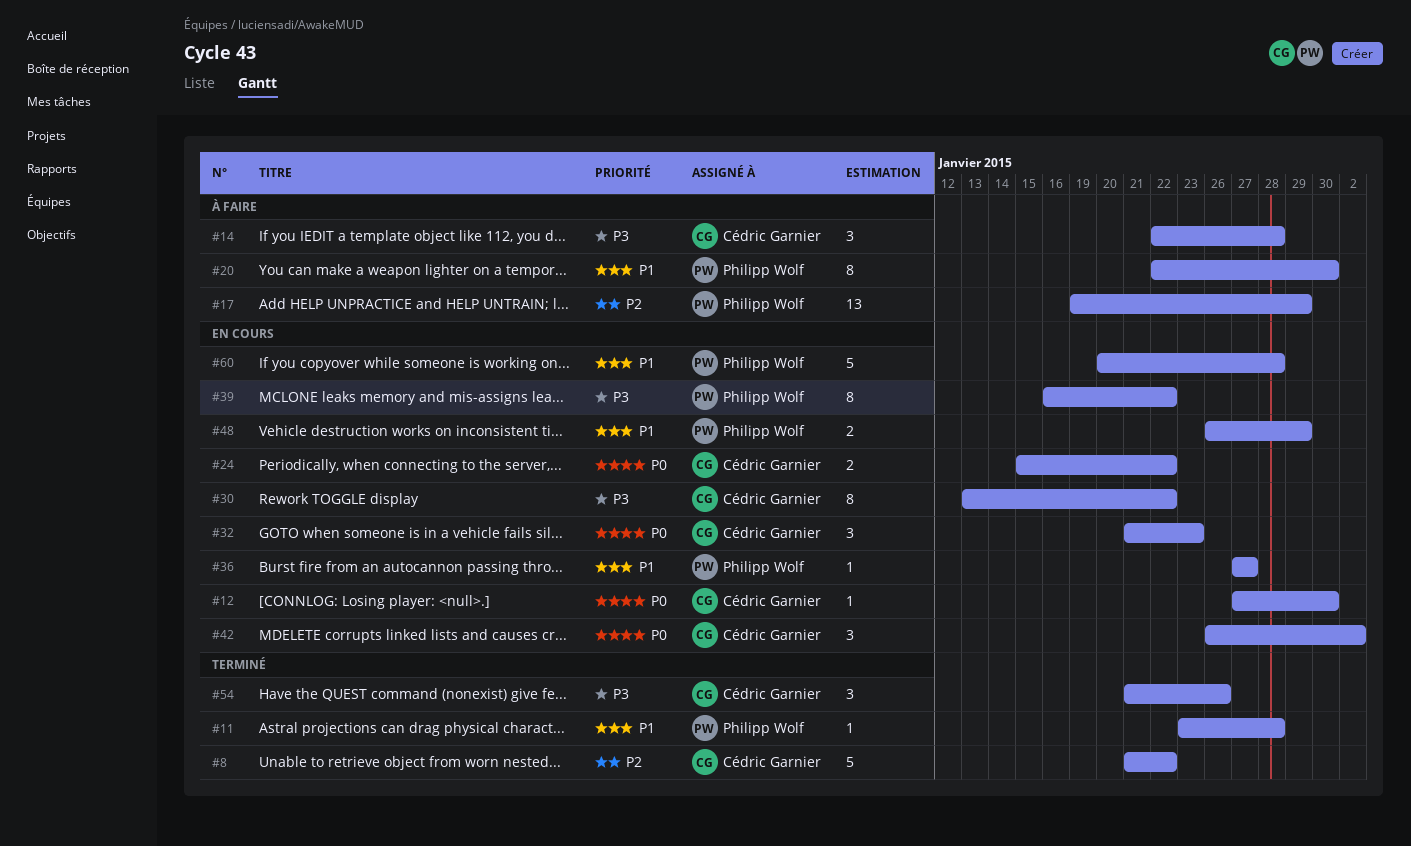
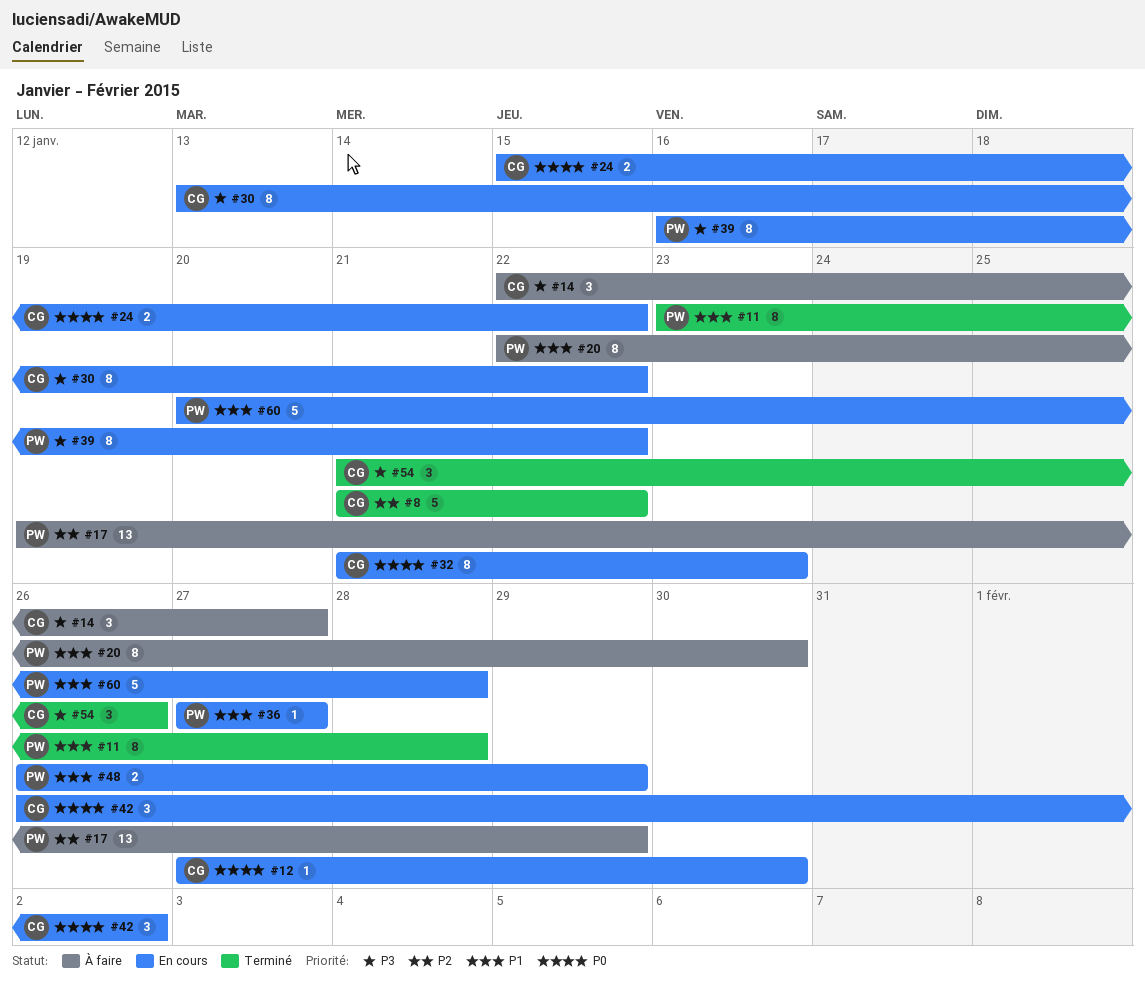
#11, estimate: 1 -> 8
#14, due: Jan 28 -> Jan 27
#32, estimate: 3 -> 8

